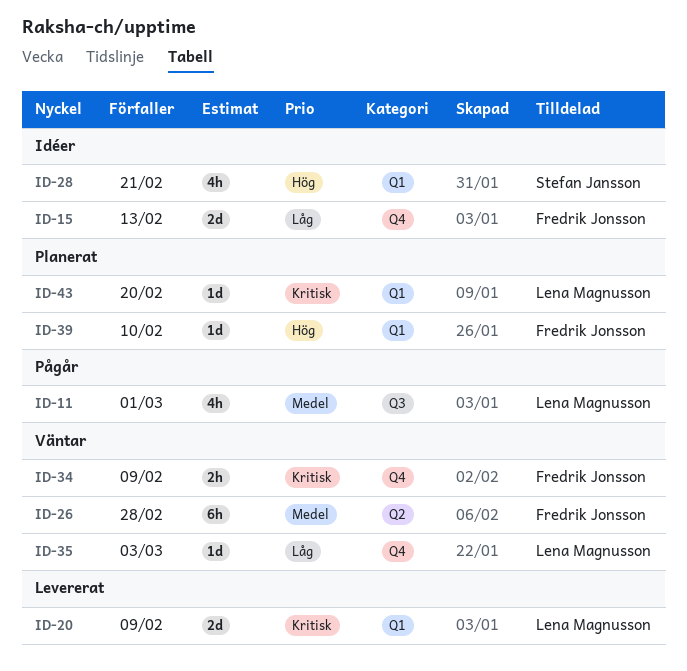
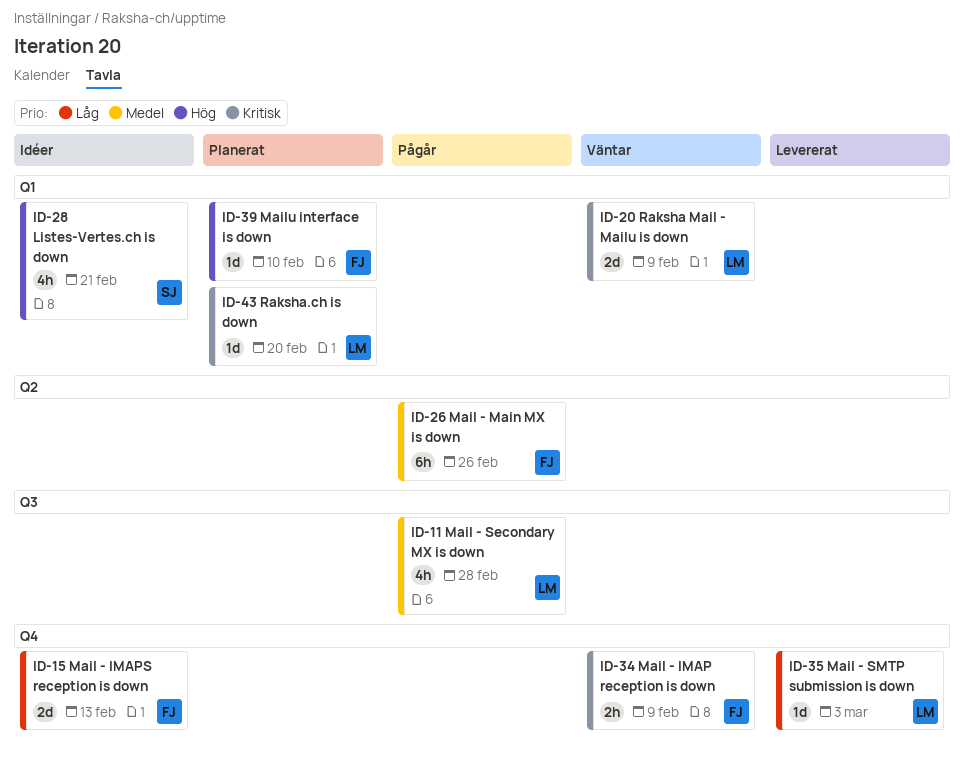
ID-11, due: Mar 1 -> Feb 28
ID-20, status: Levererat -> Väntar
ID-26, status: Väntar -> Pågår
ID-26, due: Feb 28 -> Feb 26
ID-35, status: Väntar -> Levererat

